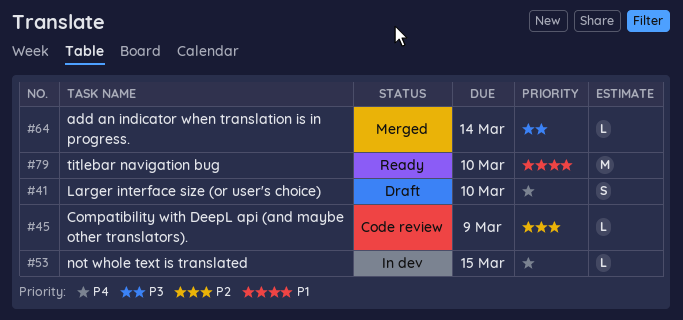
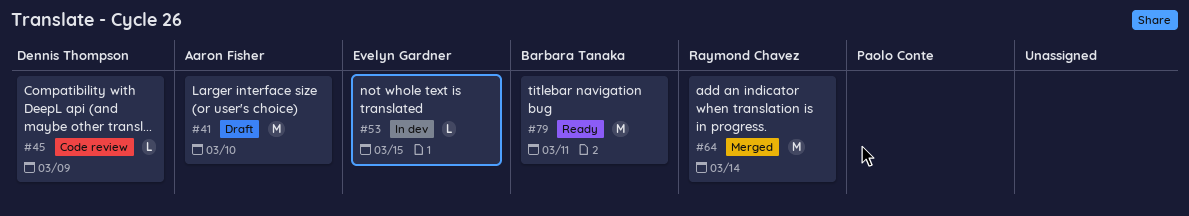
#41, estimate: S -> M
#64, estimate: L -> M
#79, due: Mar 10 -> Mar 11

